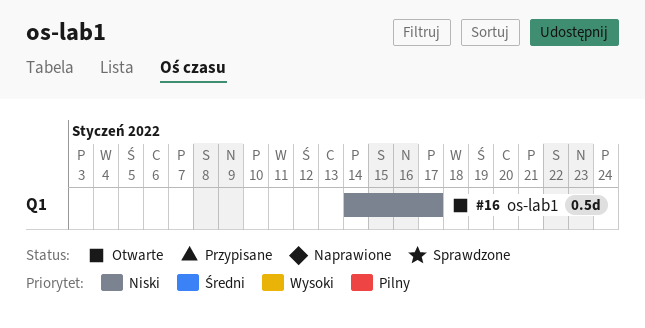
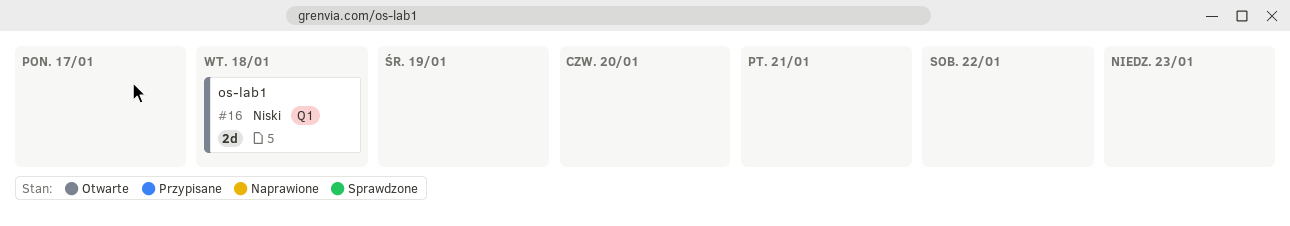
#16, estimate: 0.5d -> 2d
#16, due: Jan 17 -> Jan 18

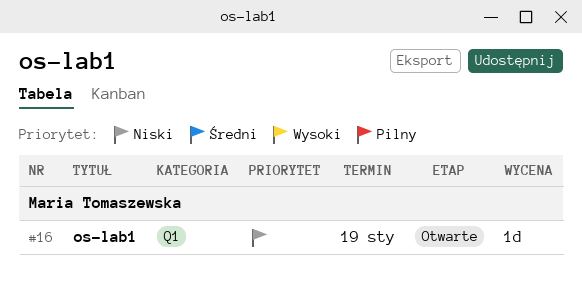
#16, estimate: 2d -> 1d
#16, due: Jan 18 -> Jan 19

